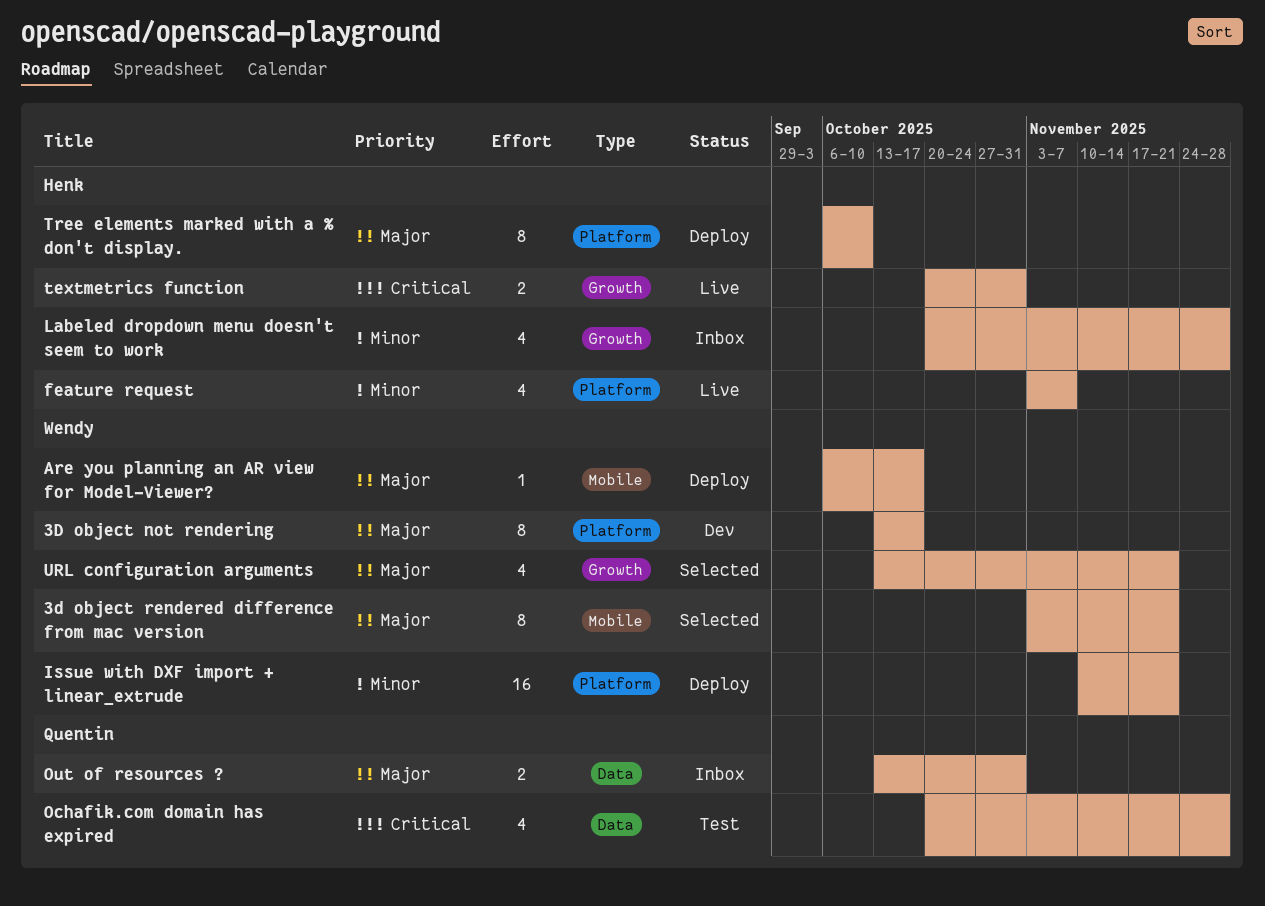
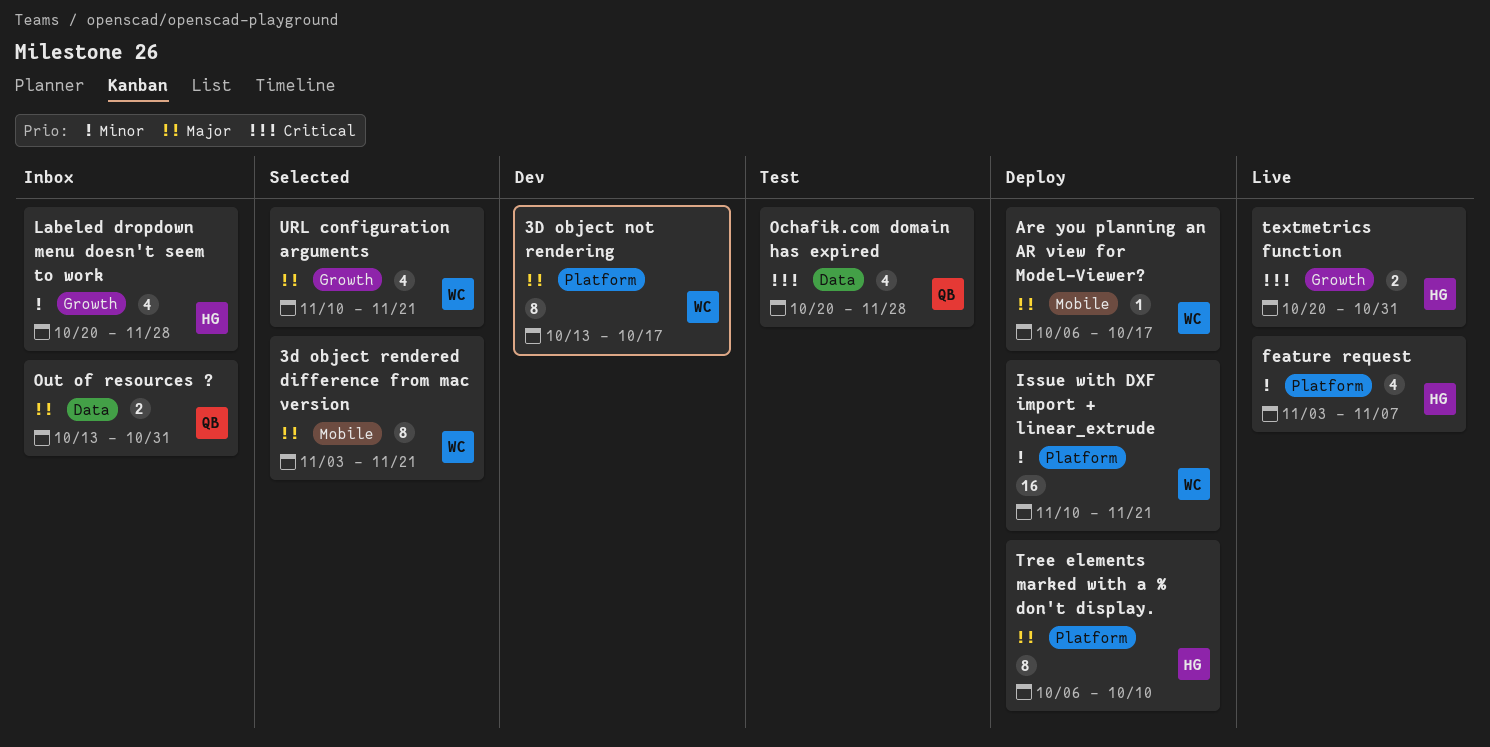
URL configuration arguments, start: Oct 13 -> Nov 10

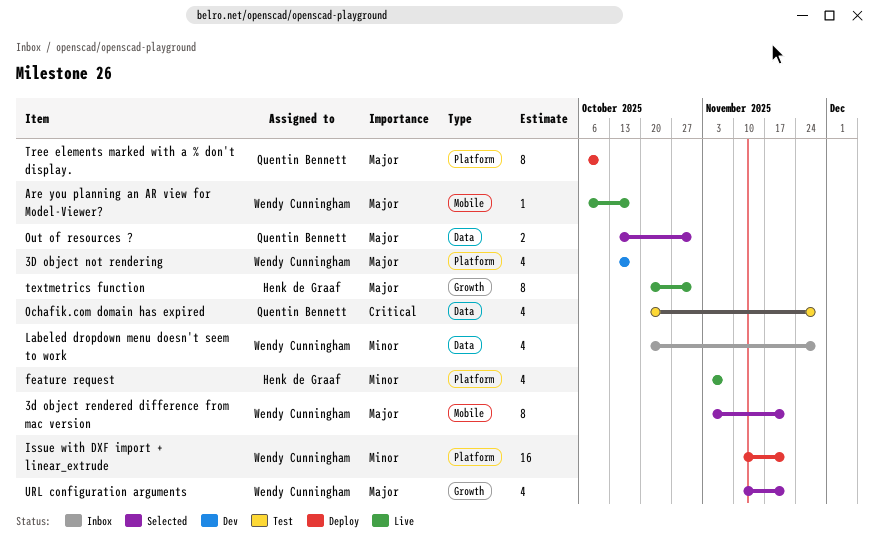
3D object not rendering, estimate: 8 -> 4
Are you planning an AR view for Model-Viewer?, status: Deploy -> Live
Labeled dropdown menu doesn't seem to work, owner: Henk de Graaf -> Wendy Cunningham
Labeled dropdown menu doesn't seem to work, label: Growth -> Data
Out of resources ?, status: Inbox -> Selected
textmetrics function, priority: Critical -> Major
textmetrics function, estimate: 2 -> 8
Tree elements marked with a % don't display., owner: Henk de Graaf -> Quentin Bennett

